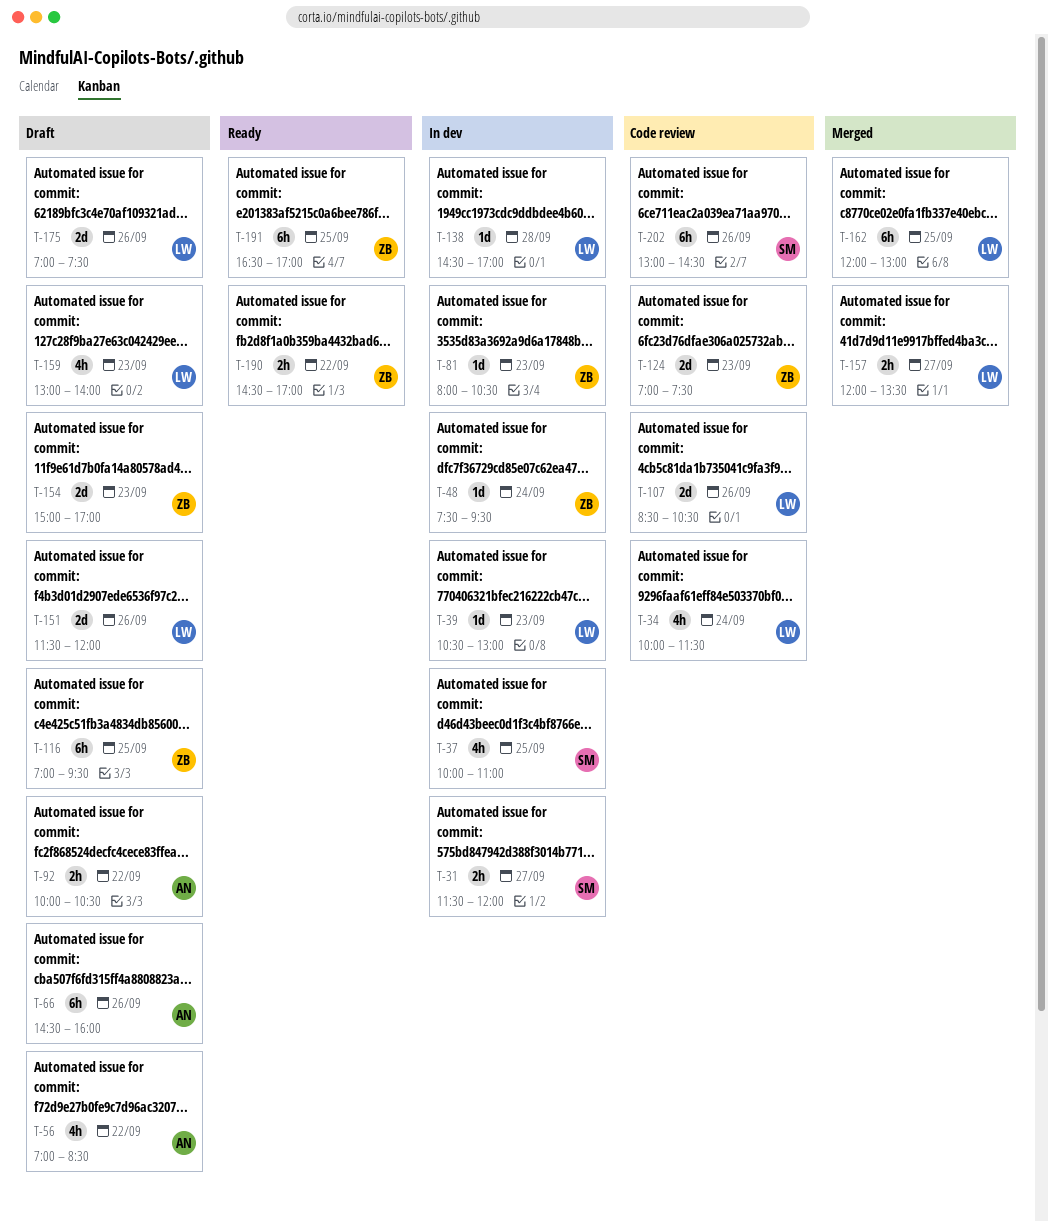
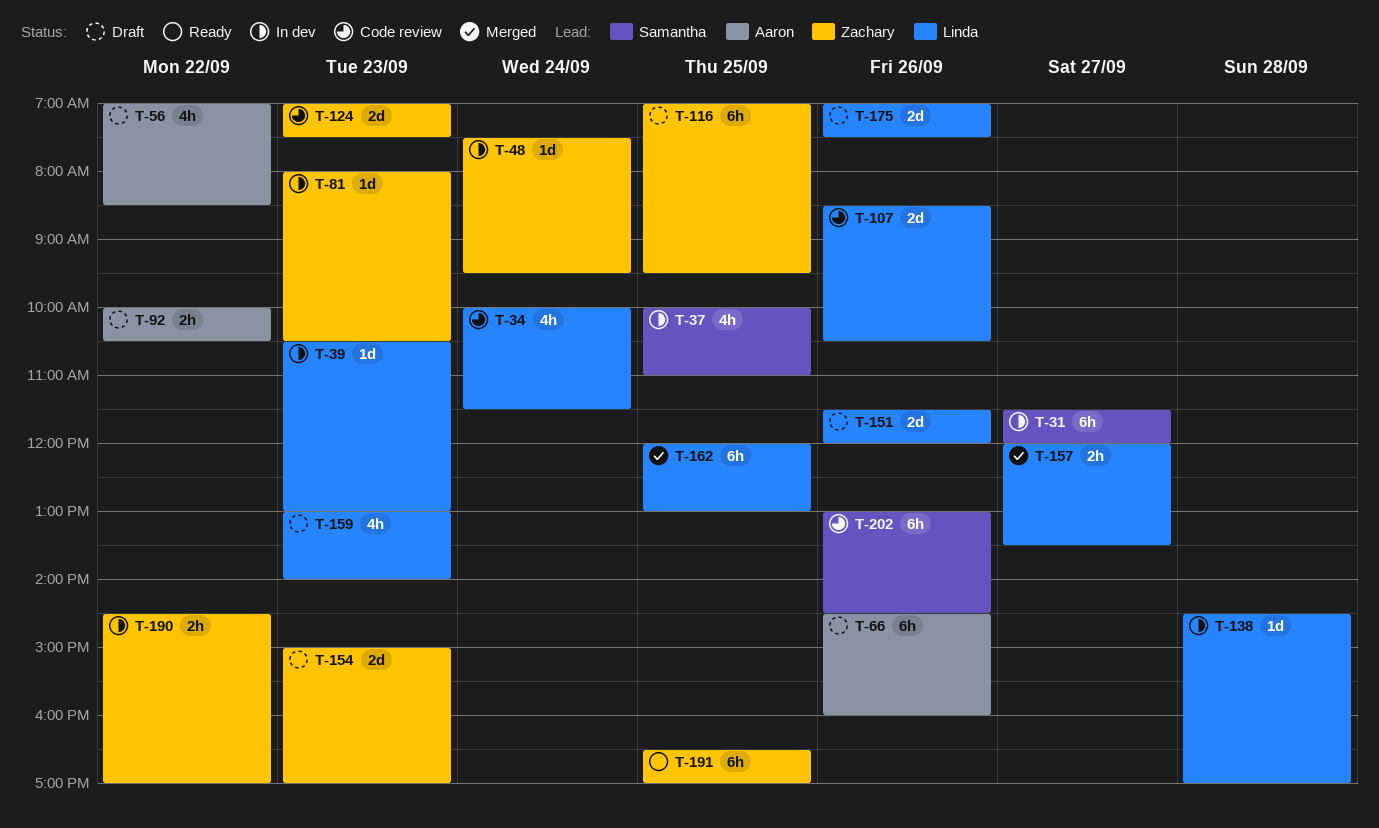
T-31, estimate: 2h -> 6h
T-190, status: Ready -> In dev

